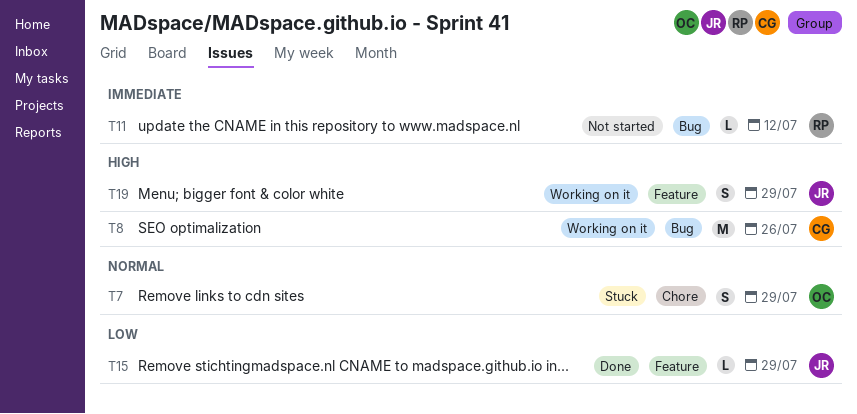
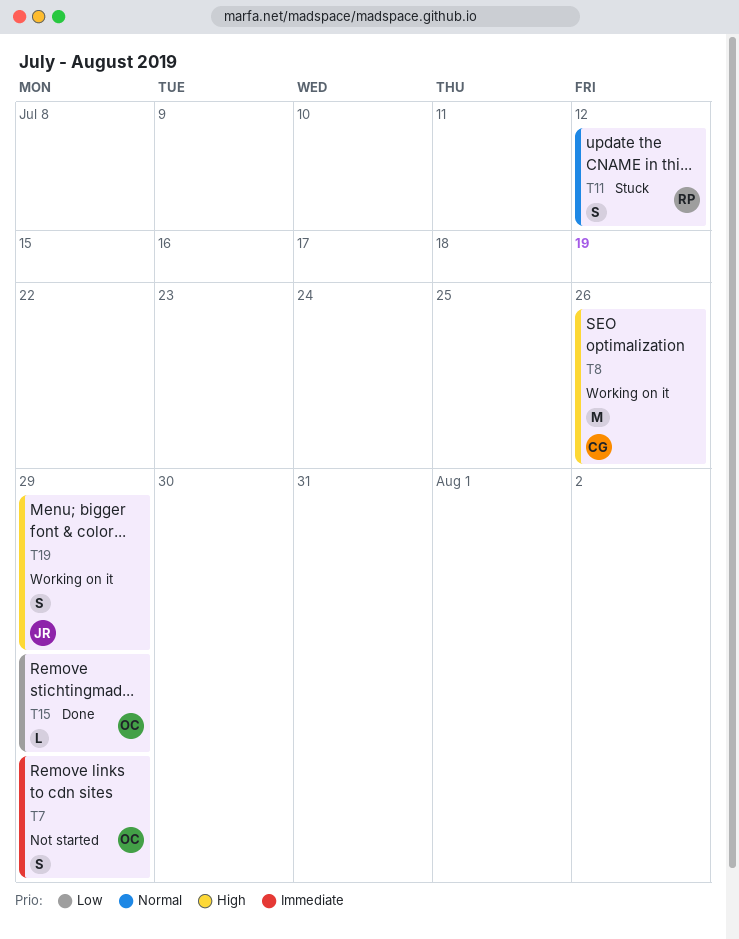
T7, status: Stuck -> Not started
T7, priority: Normal -> Immediate
T11, status: Not started -> Stuck
T11, priority: Immediate -> Normal
T11, estimate: L -> S
T15, owner: JR -> OC

